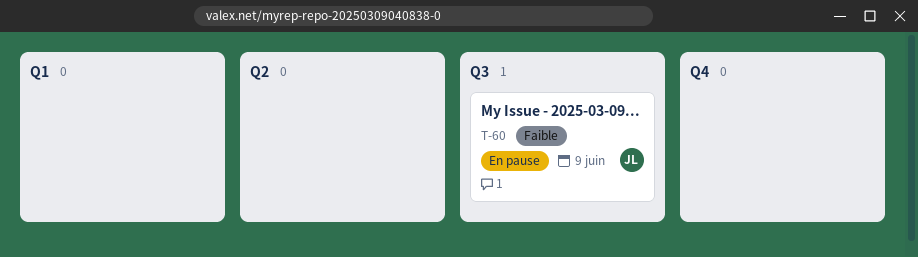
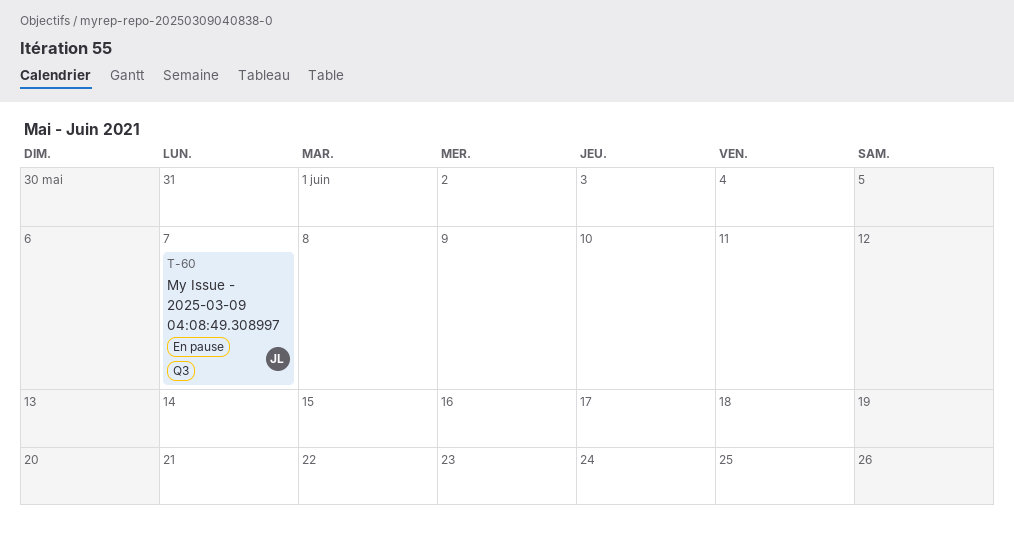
T-60, due: Jun 9 -> Jun 7

